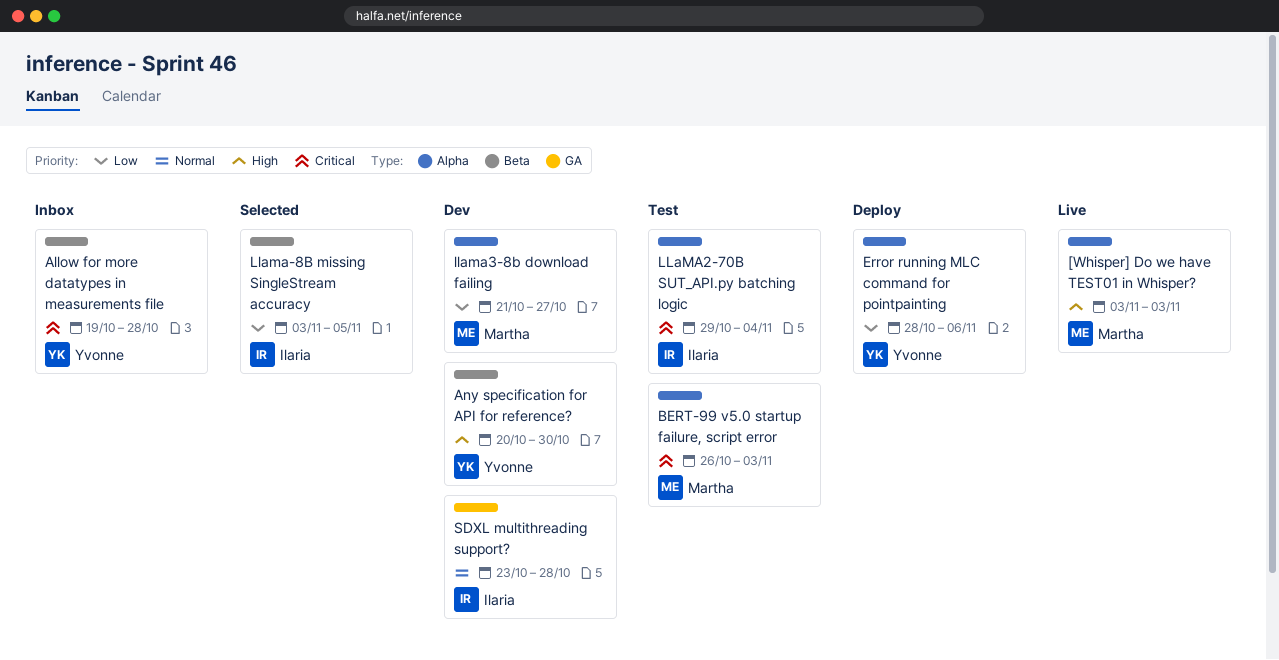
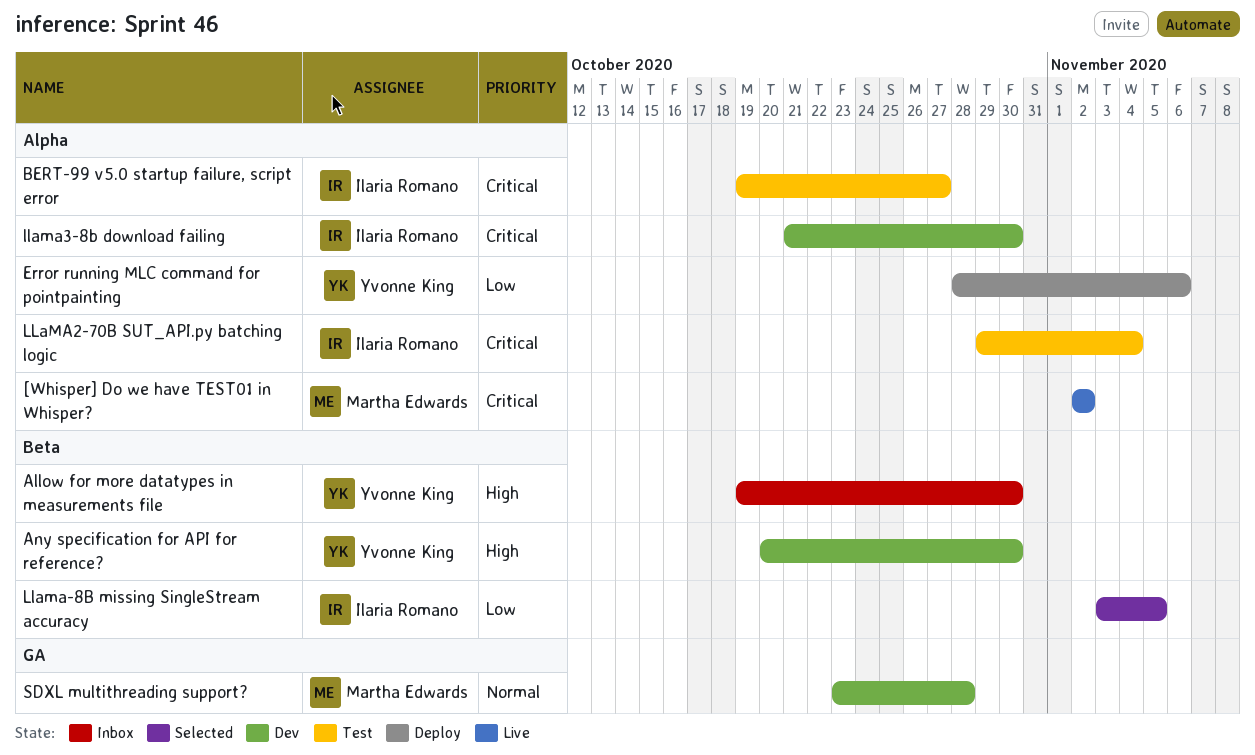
[Whisper] Do we have TEST01 in Whisper?, priority: High -> Critical
[Whisper] Do we have TEST01 in Whisper?, start: Nov 3 -> Nov 2
[Whisper] Do we have TEST01 in Whisper?, due: Nov 3 -> Nov 2
Allow for more datatypes in measurements file, priority: Critical -> High
Allow for more datatypes in measurements file, due: Oct 28 -> Oct 30
BERT-99 v5.0 startup failure, script error, owner: Martha Edwards -> Ilaria Romano
BERT-99 v5.0 startup failure, script error, start: Oct 26 -> Oct 19
BERT-99 v5.0 startup failure, script error, due: Nov 3 -> Oct 27
llama3-8b download failing, owner: Martha Edwards -> Ilaria Romano
llama3-8b download failing, priority: Low -> Critical
llama3-8b download failing, due: Oct 27 -> Oct 30
SDXL multithreading support?, owner: Ilaria Romano -> Martha Edwards

